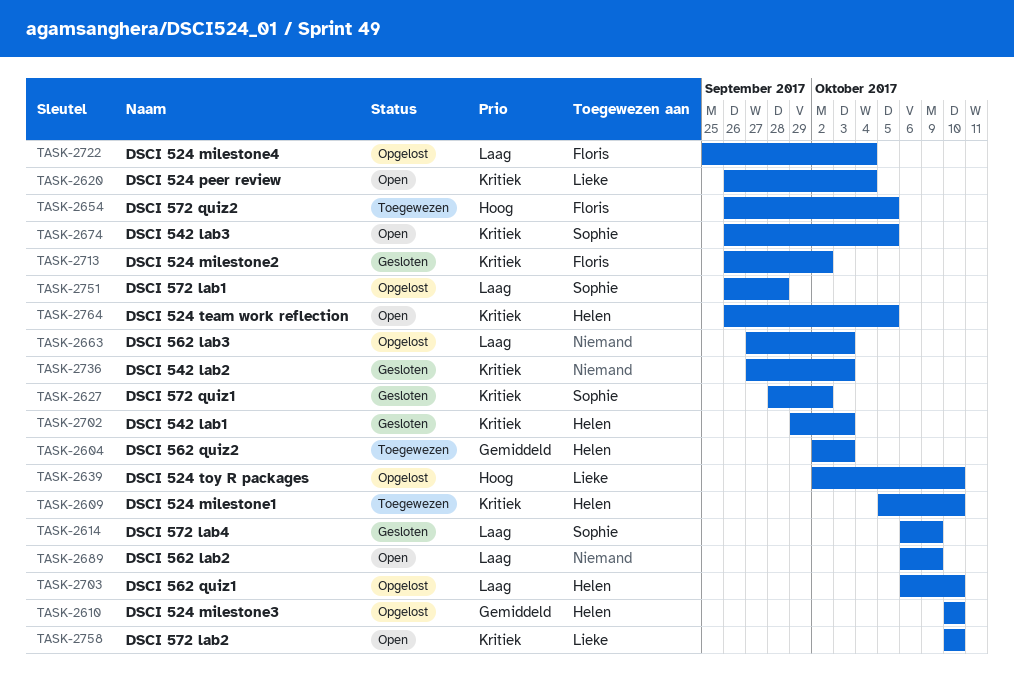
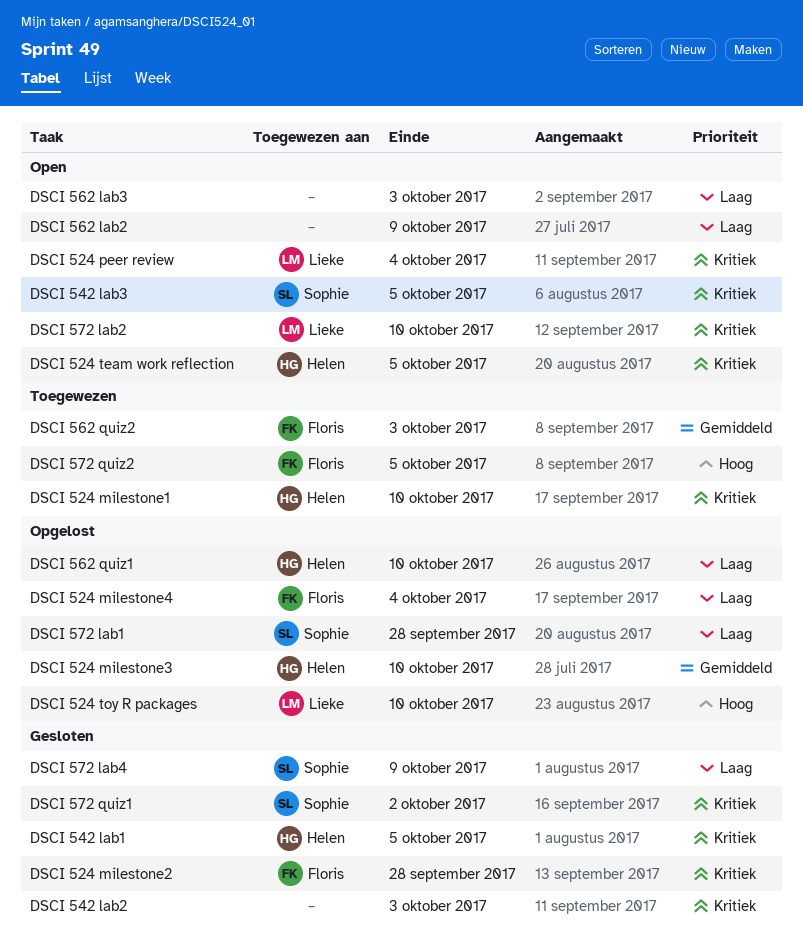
DSCI 524 milestone2, due: Oct 2 -> Sep 28
DSCI 542 lab1, due: Oct 3 -> Oct 5
DSCI 562 lab3, status: Opgelost -> Open
DSCI 562 quiz2, owner: Helen -> Floris

